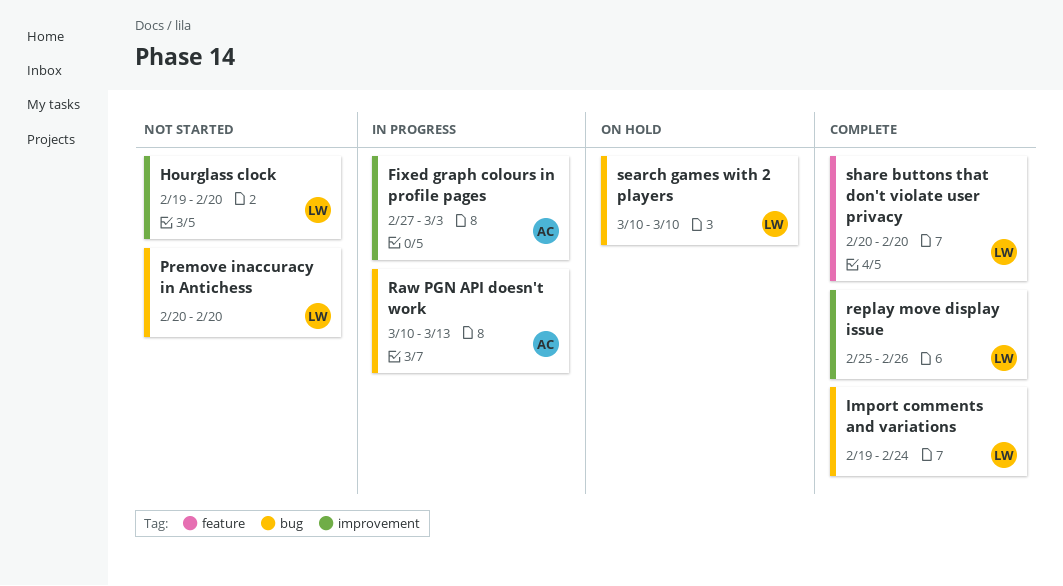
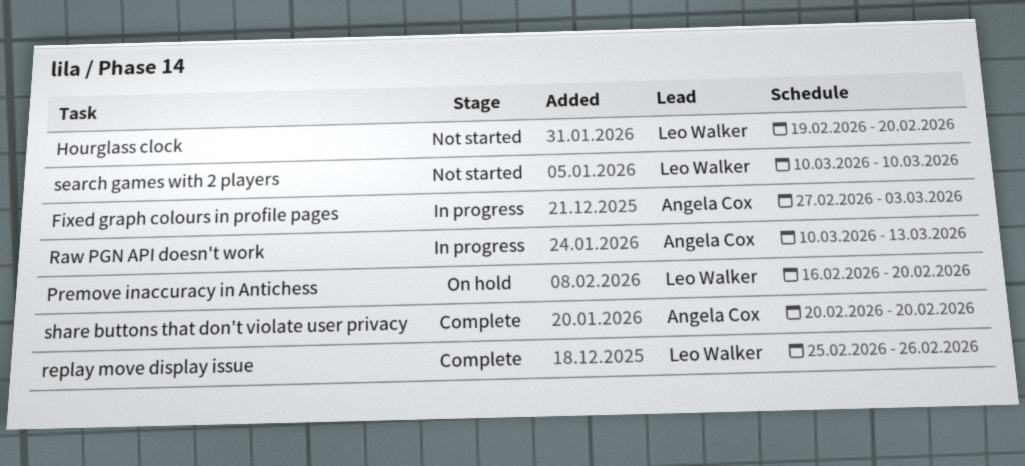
Import comments and variations: present -> none
Premove inaccuracy in Antichess, status: Not started -> On hold
Premove inaccuracy in Antichess, start: Feb 20 -> Feb 16
search games with 2 players, status: On hold -> Not started
share buttons that don't violate user privacy, owner: Leo Walker -> Angela Cox

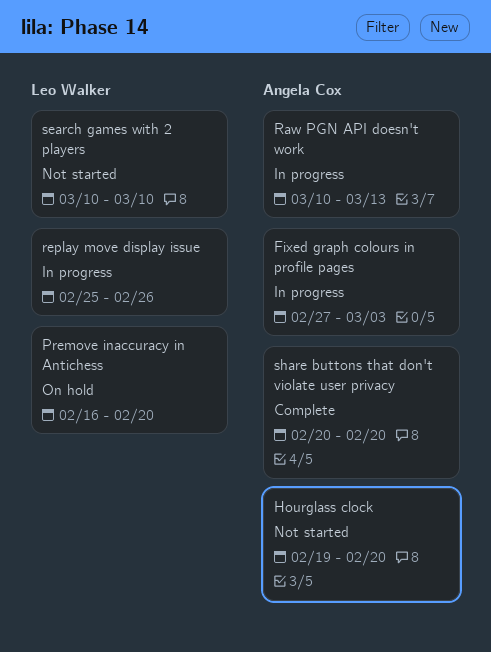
Hourglass clock, owner: Leo Walker -> Angela Cox
replay move display issue, status: Complete -> In progress

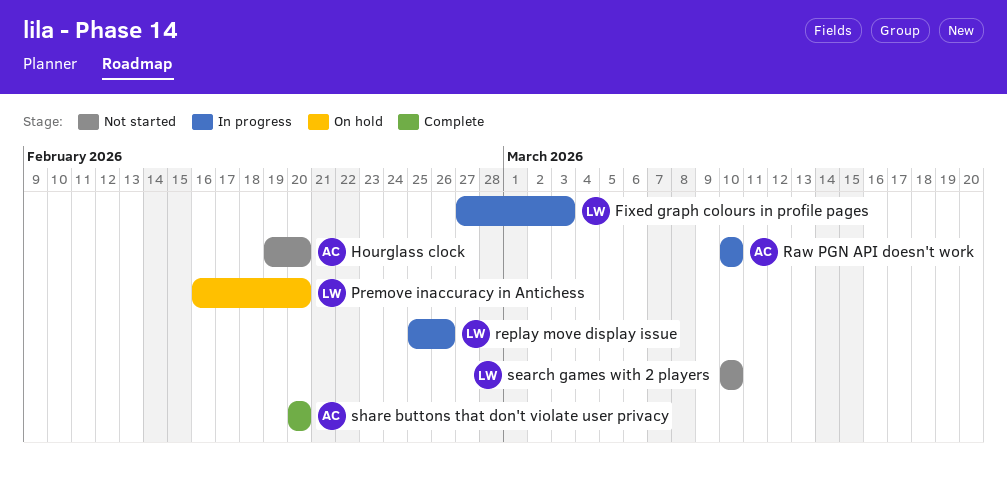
Fixed graph colours in profile pages, owner: Angela Cox -> Leo Walker
Raw PGN API doesn't work, due: Mar 13 -> Mar 10

